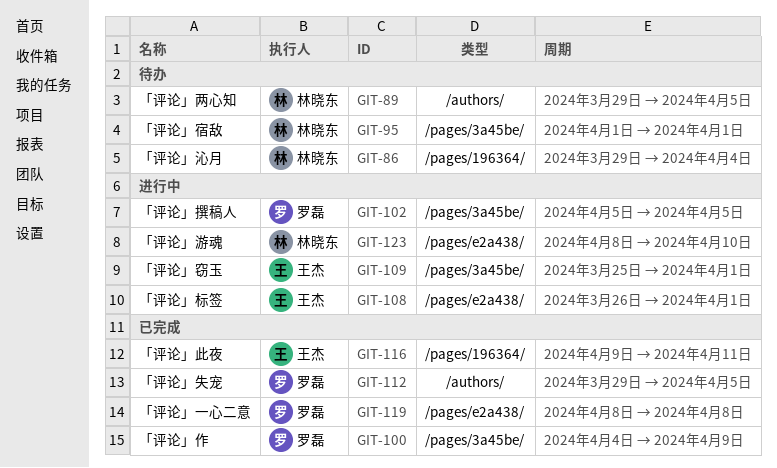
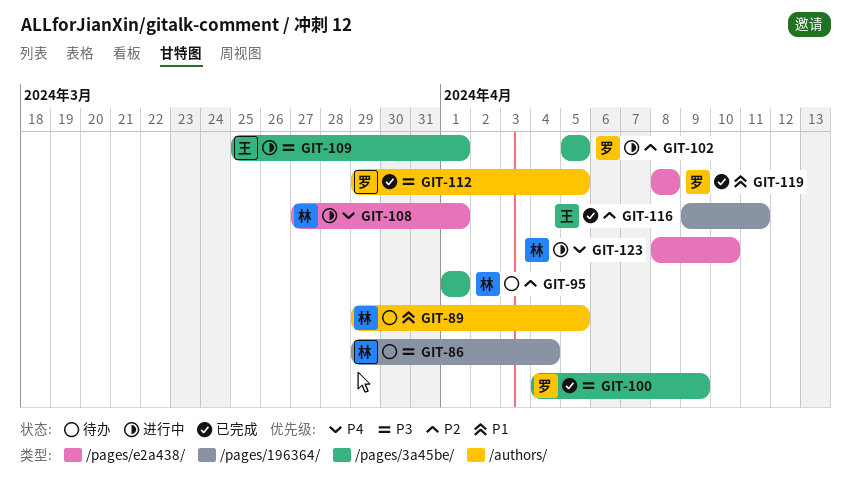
GIT-108, owner: 王杰 -> 林晓东
GIT-108, start: Mar 26 -> Mar 27

